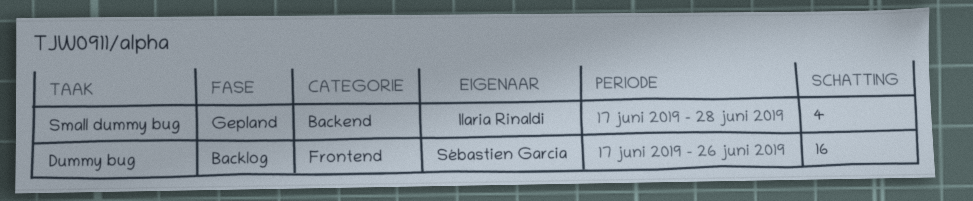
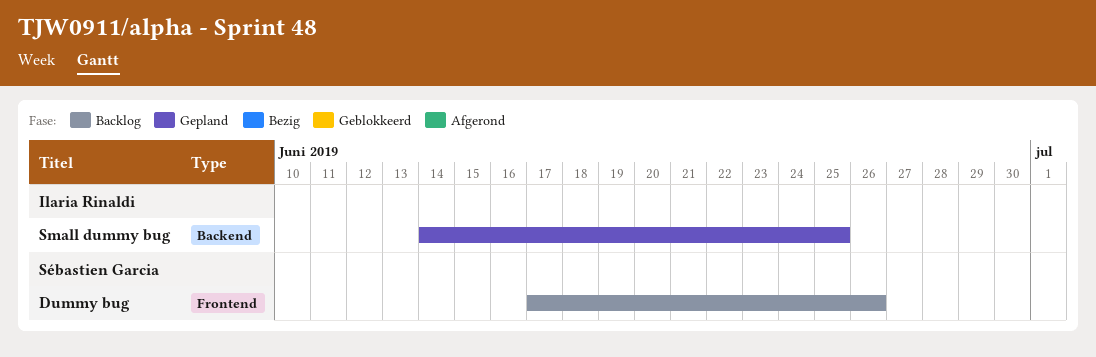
Small dummy bug, start: Jun 17 -> Jun 14
Small dummy bug, due: Jun 28 -> Jun 25

